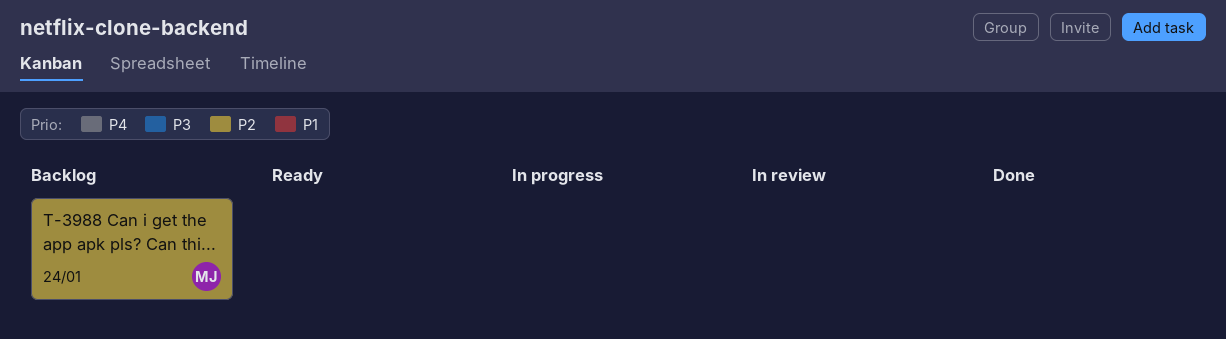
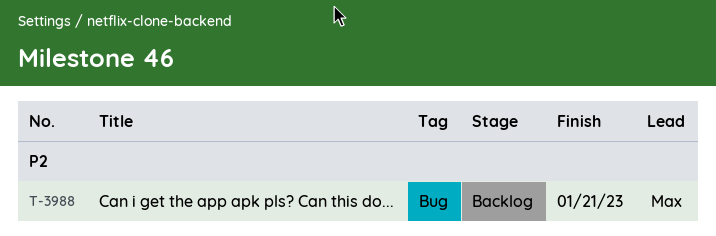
T-3988, due: Jan 24 -> Jan 21

